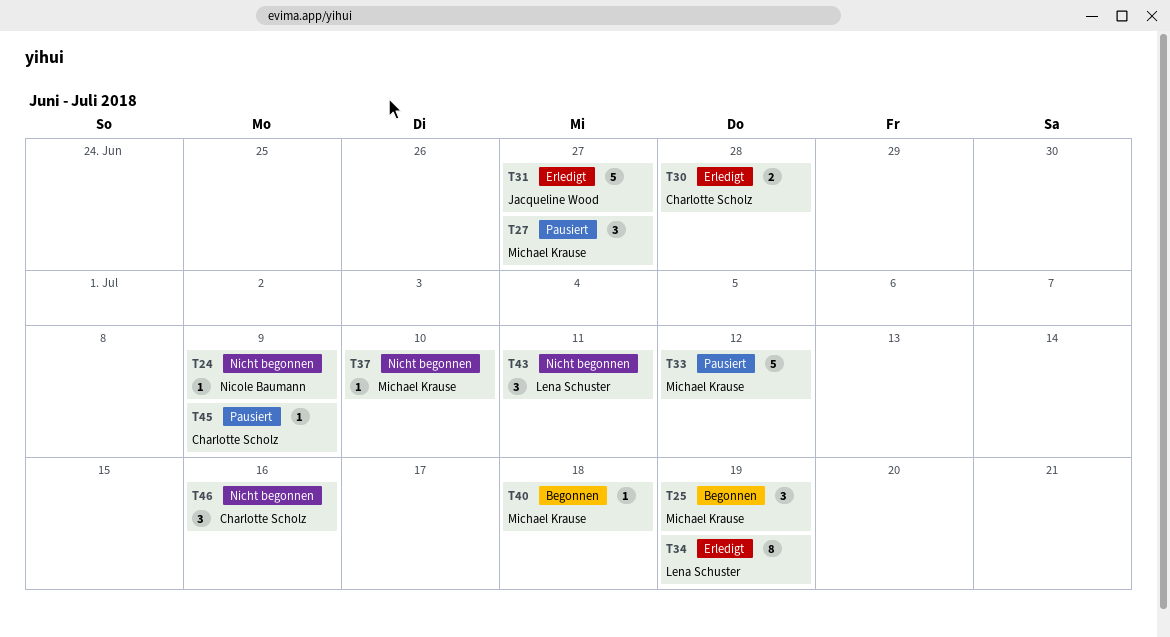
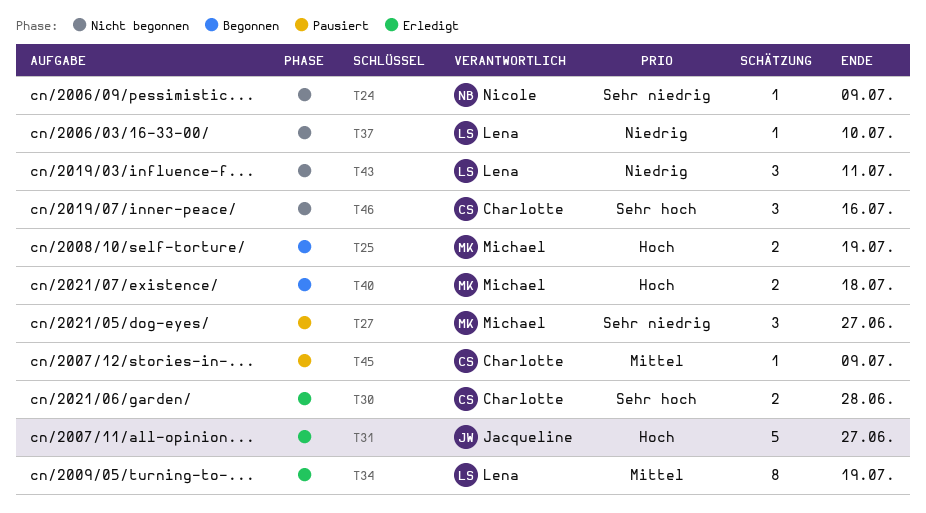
T25, estimate: 3 -> 2
T33: present -> none
T37, owner: Michael Krause -> Lena Schuster
T40, estimate: 1 -> 2

